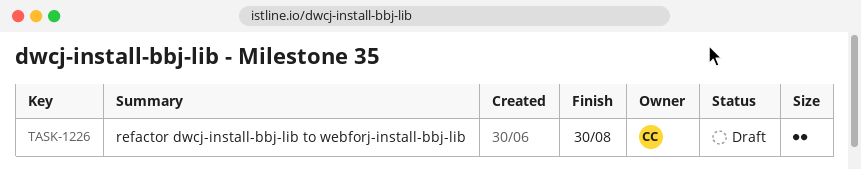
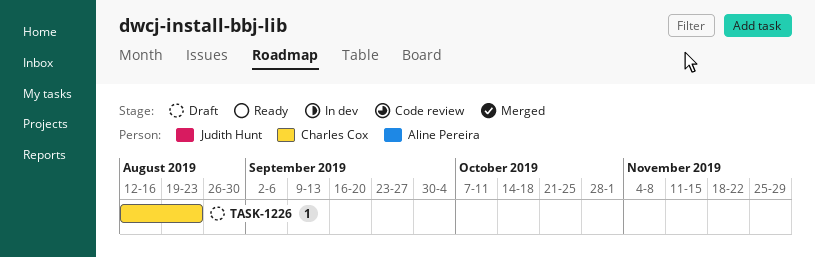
TASK-1226, estimate: 2 -> 1
TASK-1226, due: Aug 30 -> Aug 23

